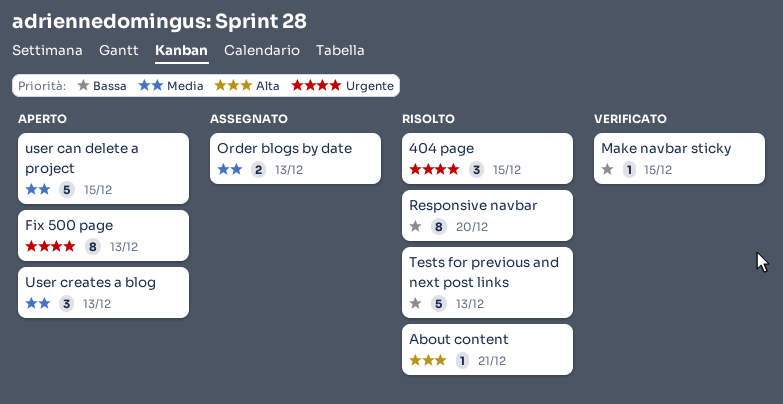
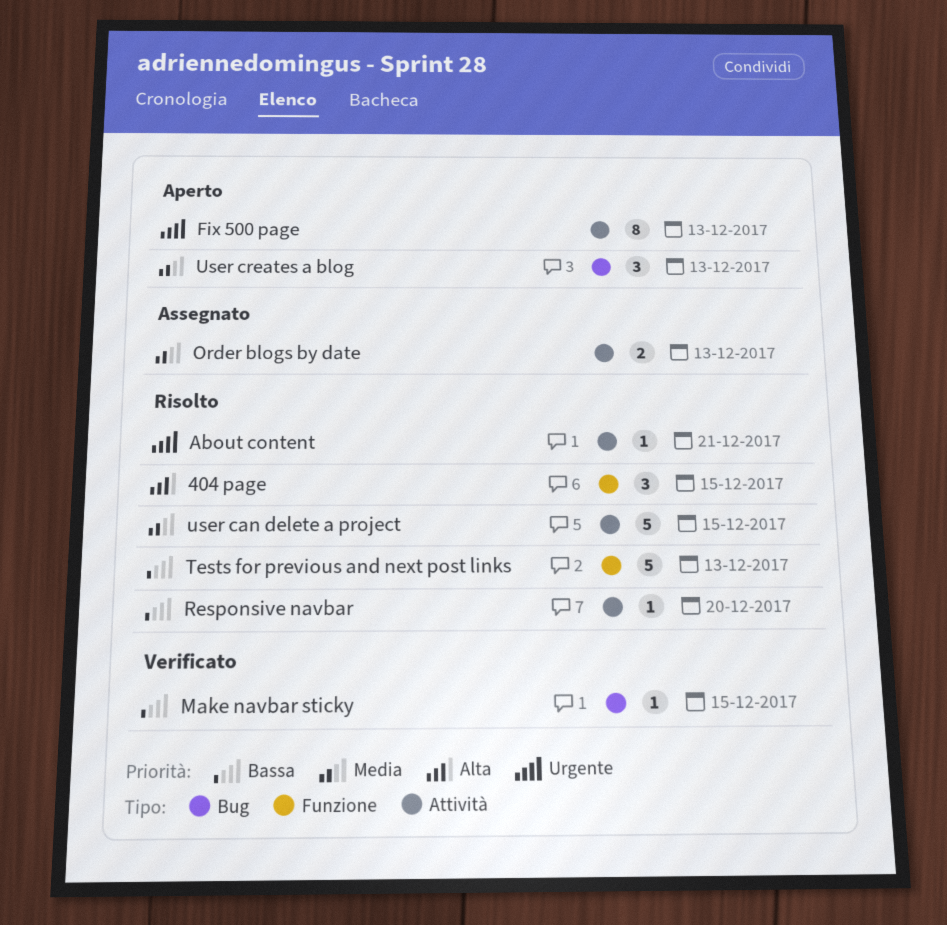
404 page, priority: Urgente -> Alta
About content, priority: Alta -> Urgente
Responsive navbar, estimate: 8 -> 1
user can delete a project, status: Aperto -> Risolto

